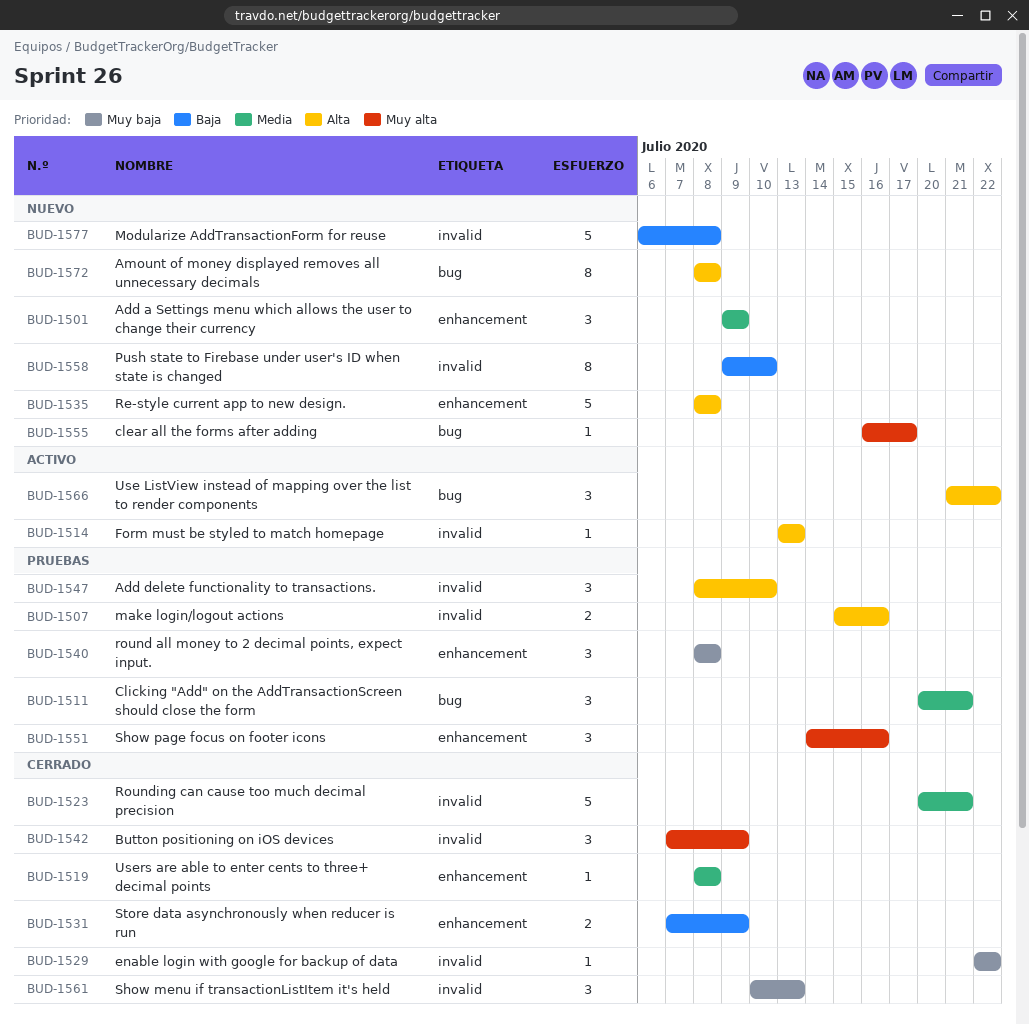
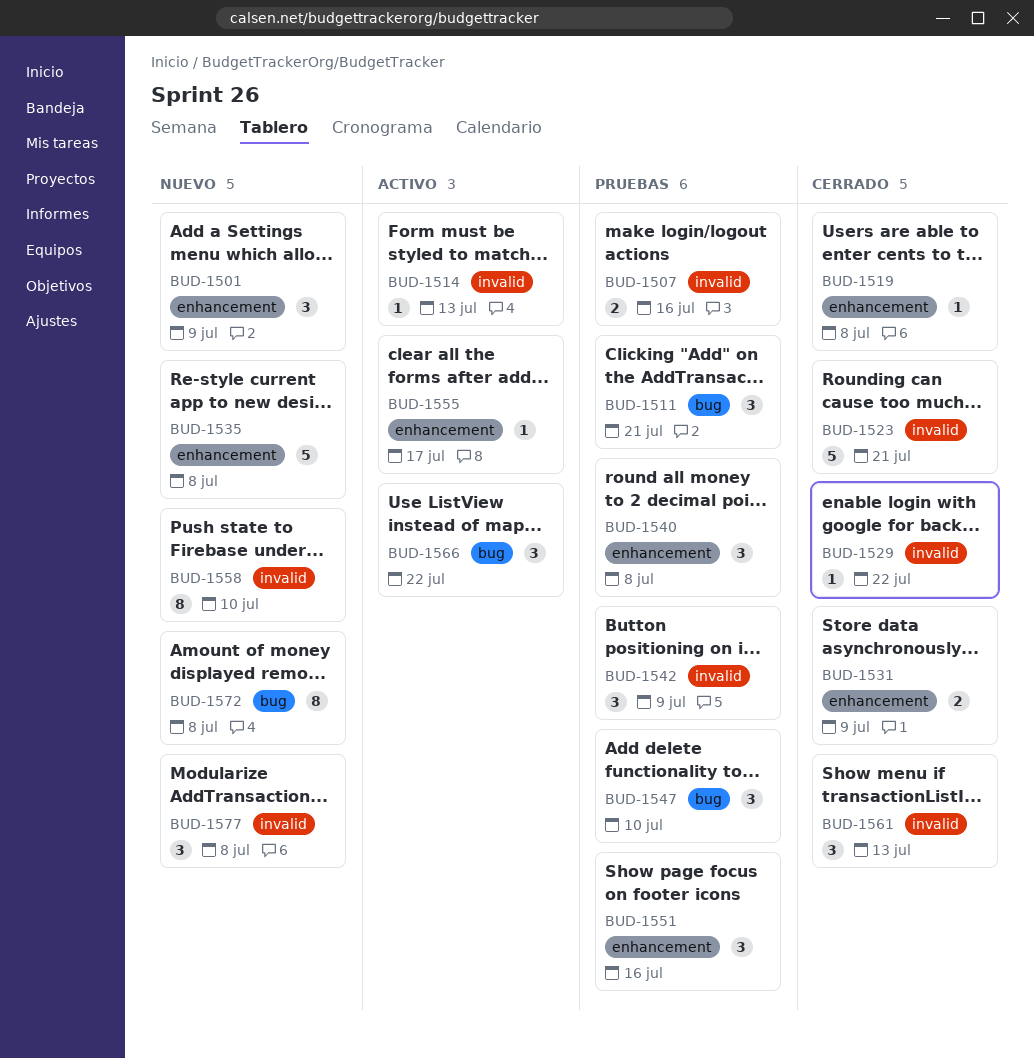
BUD-1542, status: Cerrado -> Pruebas
BUD-1547, label: invalid -> bug
BUD-1555, status: Nuevo -> Activo
BUD-1555, label: bug -> enhancement
BUD-1577, estimate: 5 -> 3

